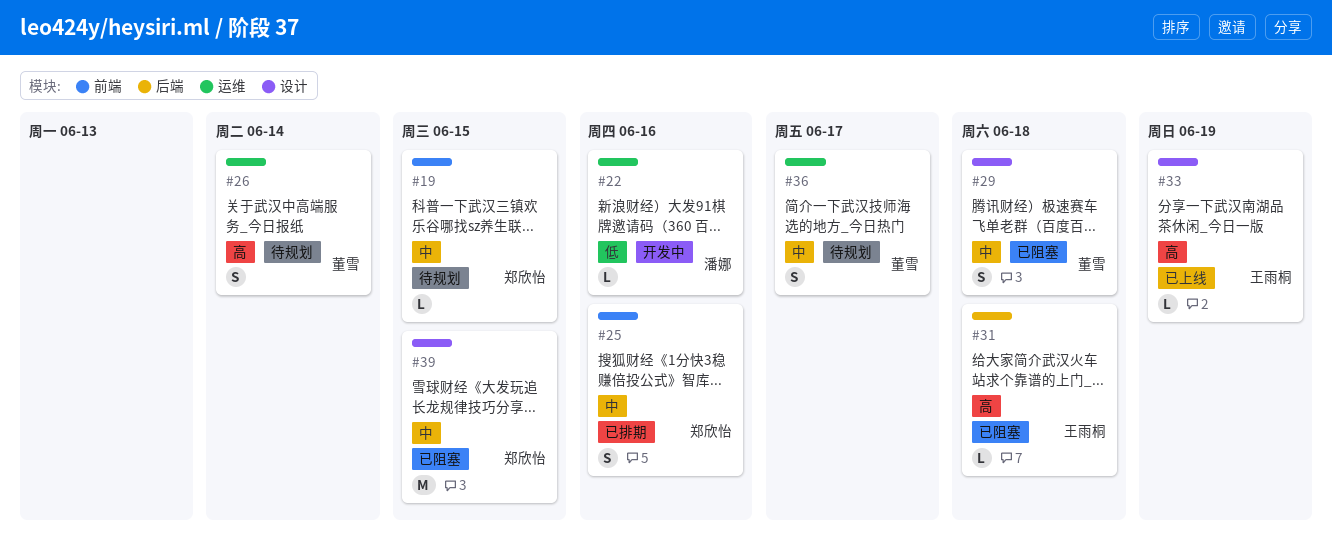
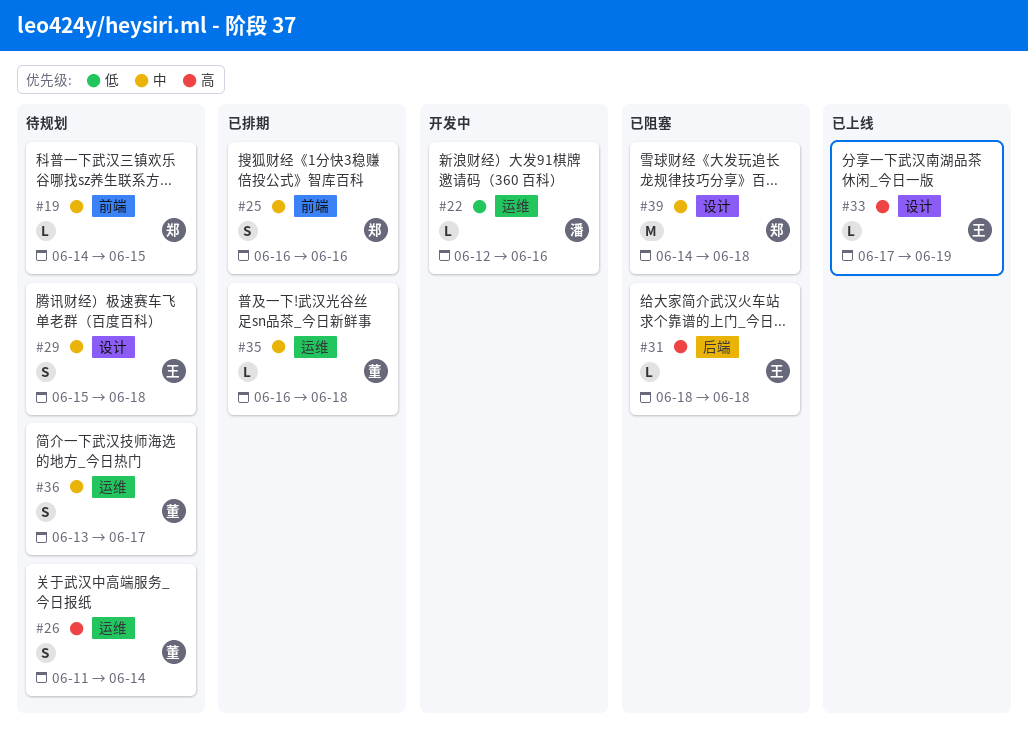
#29, status: 已阻塞 -> 待规划
#29, owner: 董雪 -> 王雨桐
#35: none -> present
#39, due: Jun 15 -> Jun 18

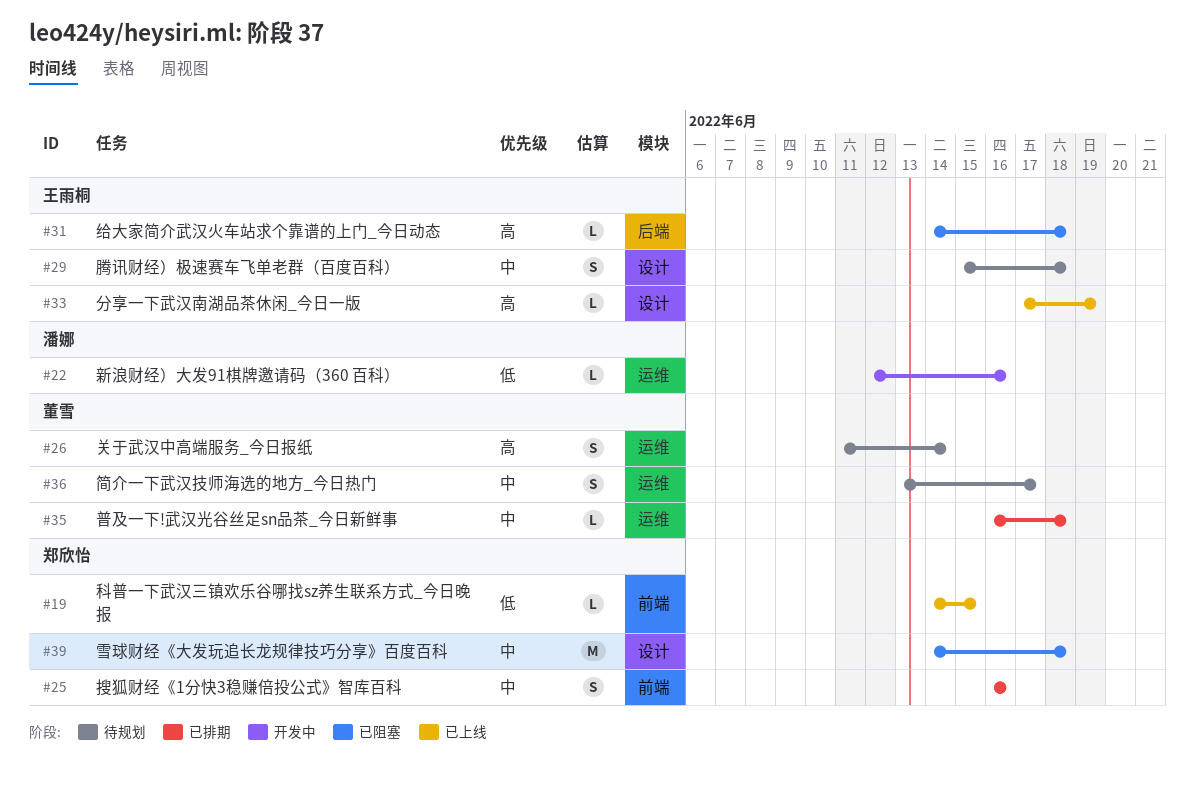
#19, status: 待规划 -> 已上线
#19, priority: 中 -> 低
#31, start: Jun 18 -> Jun 14

